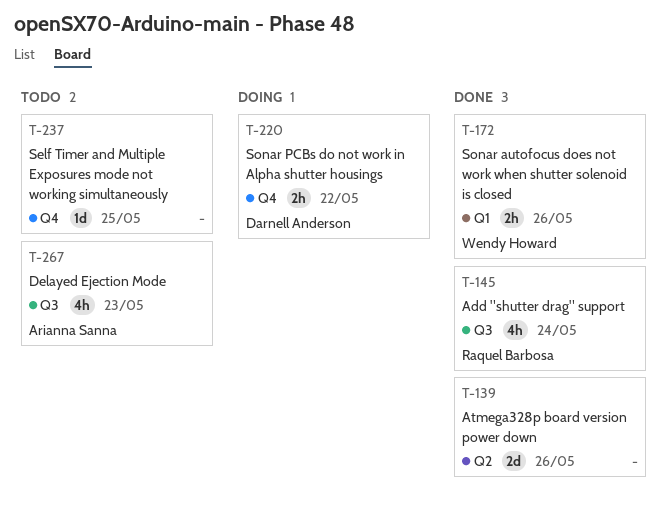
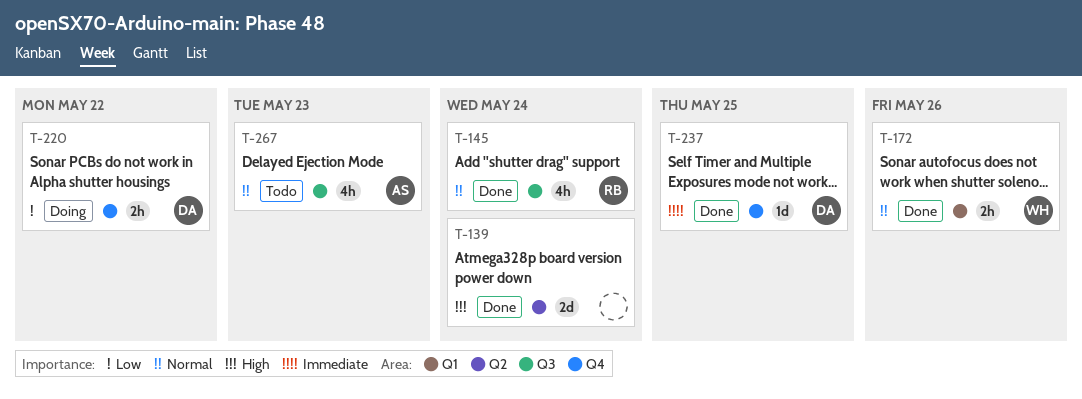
T-139, due: May 26 -> May 24
T-237, status: Todo -> Done
T-237, owner: none -> Darnell Anderson

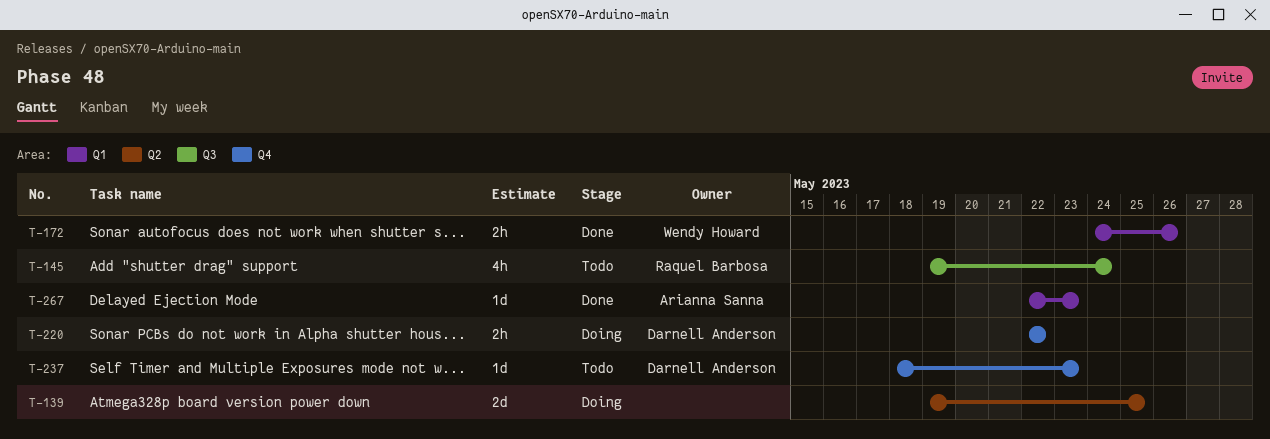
T-139, status: Done -> Doing
T-139, due: May 24 -> May 25
T-145, status: Done -> Todo
T-237, status: Done -> Todo
T-237, due: May 25 -> May 23
T-267, status: Todo -> Done
T-267, label: Q3 -> Q1
T-267, estimate: 4h -> 1d

